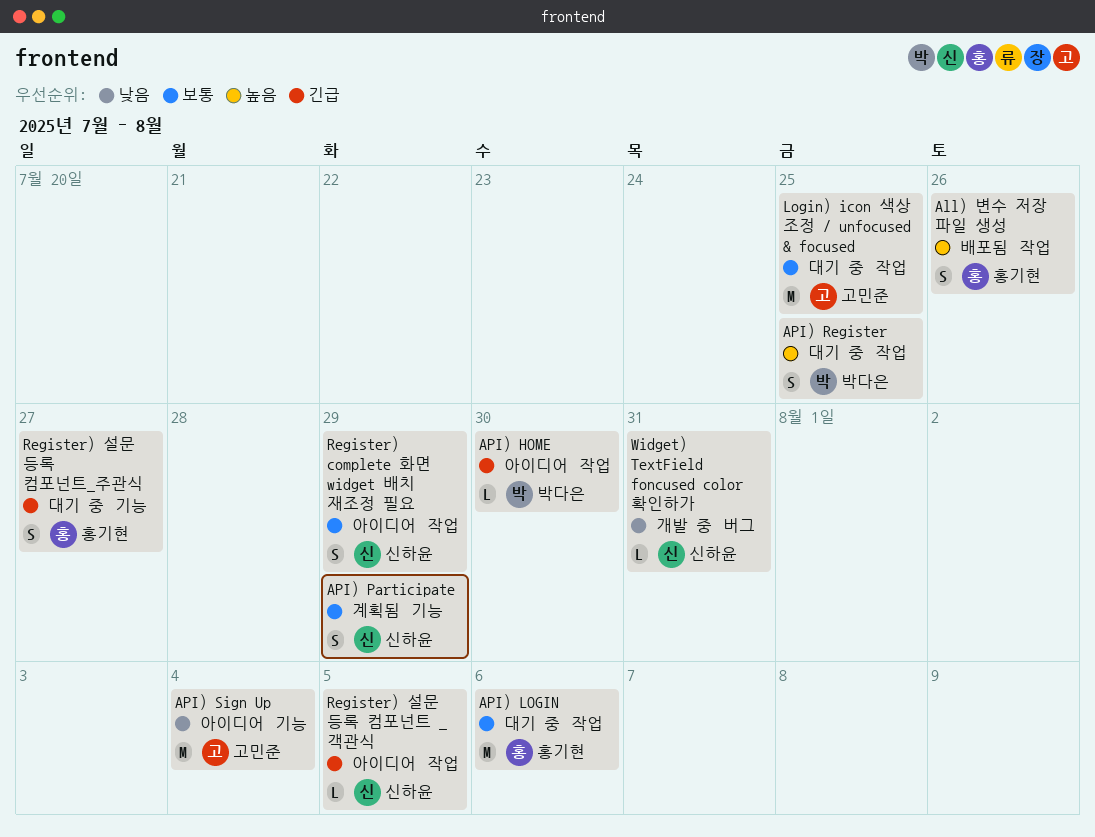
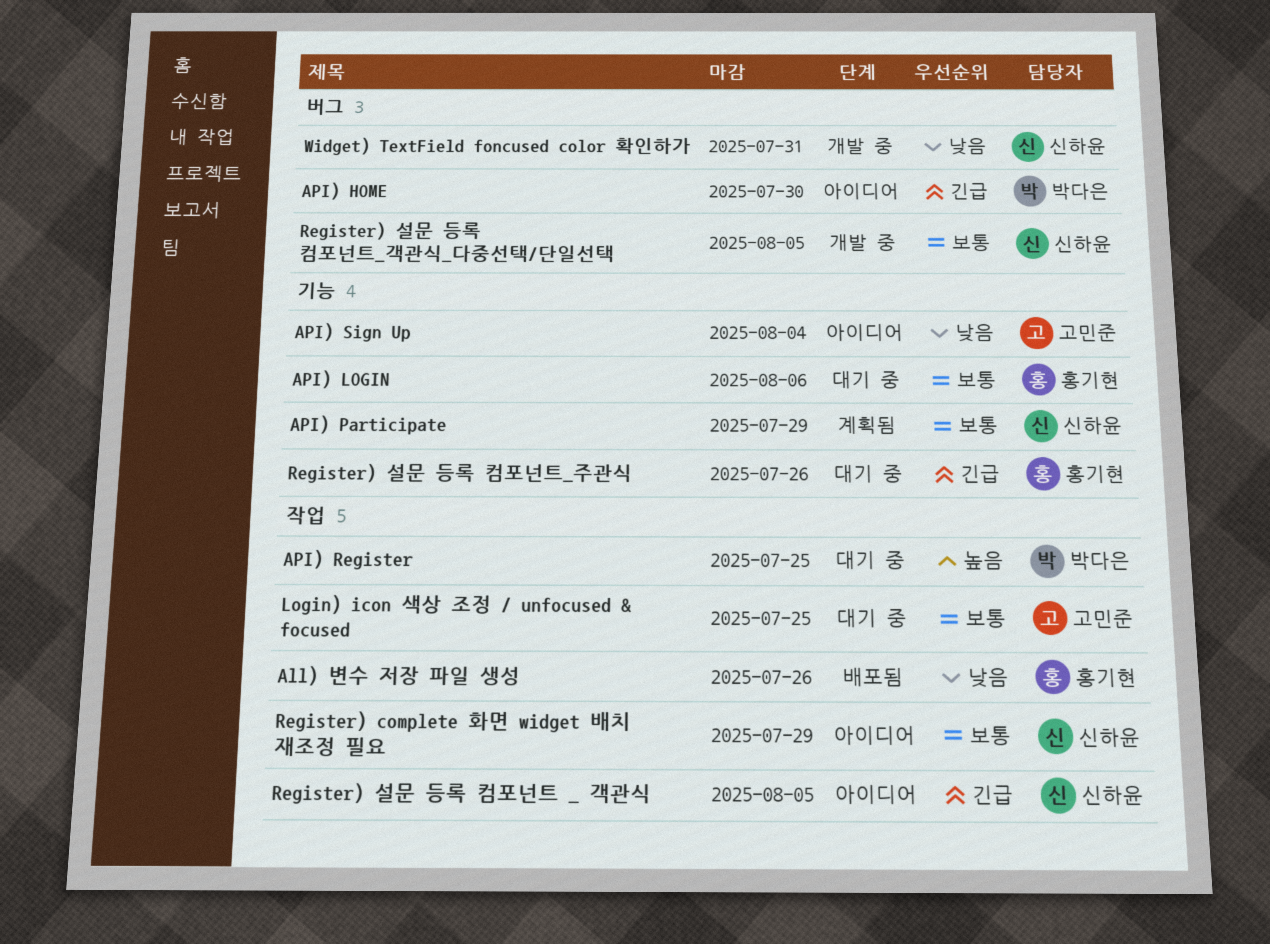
All) 변수 저장 파일 생성, priority: 높음 -> 낮음
API) HOME, label: 작업 -> 버그
API) LOGIN, label: 작업 -> 기능
Register) 설문 등록 컴포넌트_객관식_다중선택/단일선택: none -> present
Register) 설문 등록 컴포넌트_주관식, due: Jul 27 -> Jul 26

